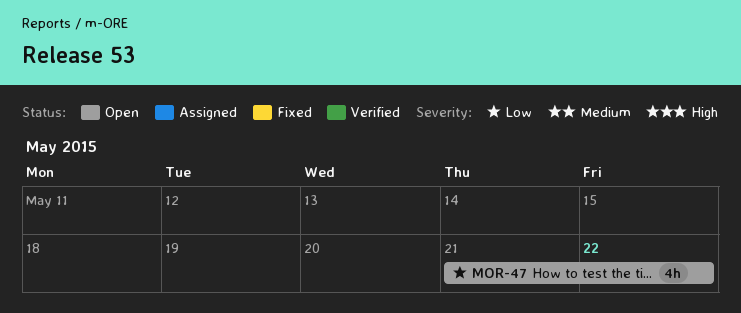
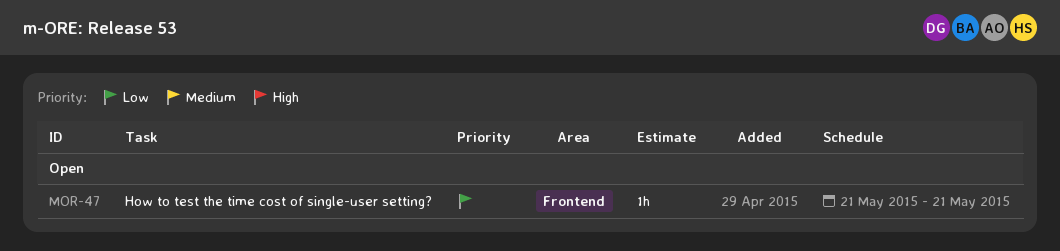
MOR-47, estimate: 4h -> 1h
MOR-47, due: May 22 -> May 21

